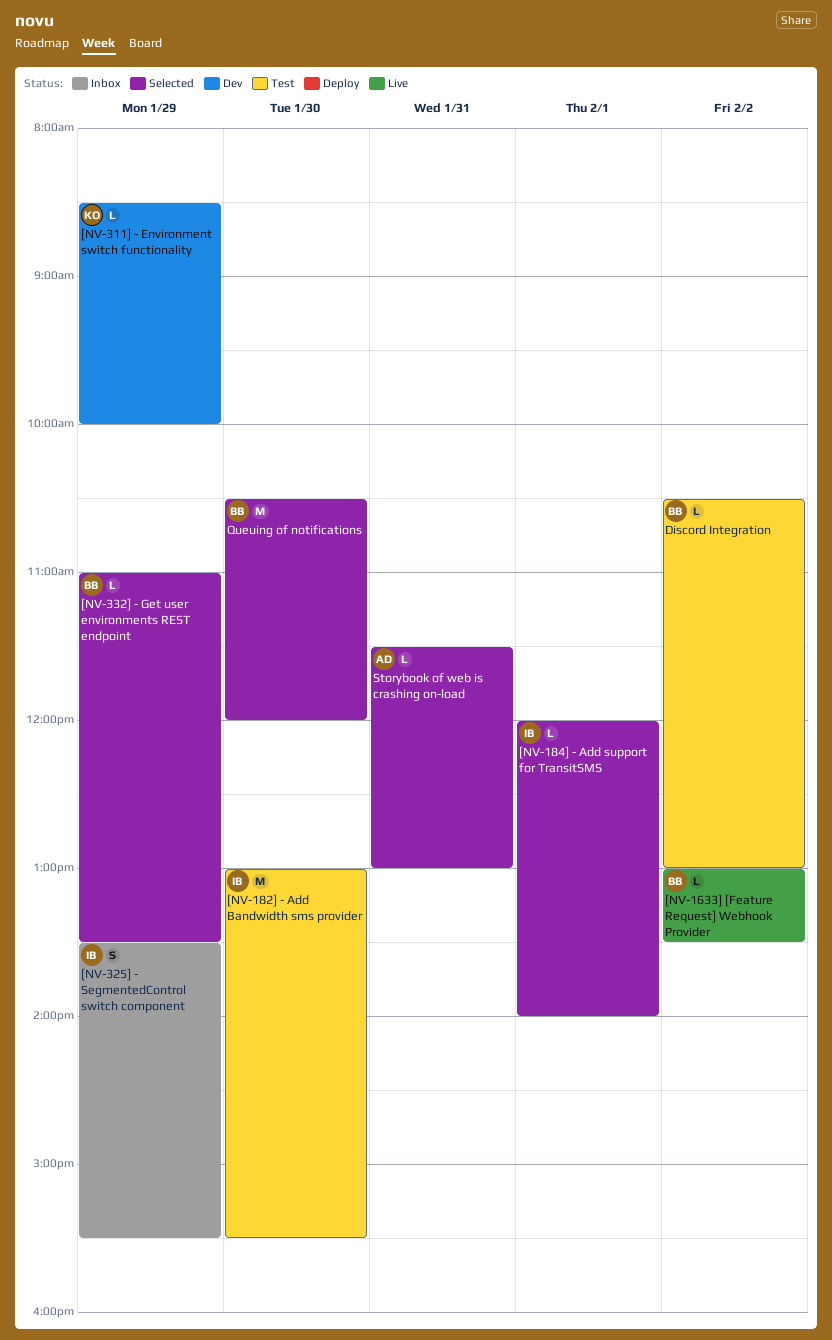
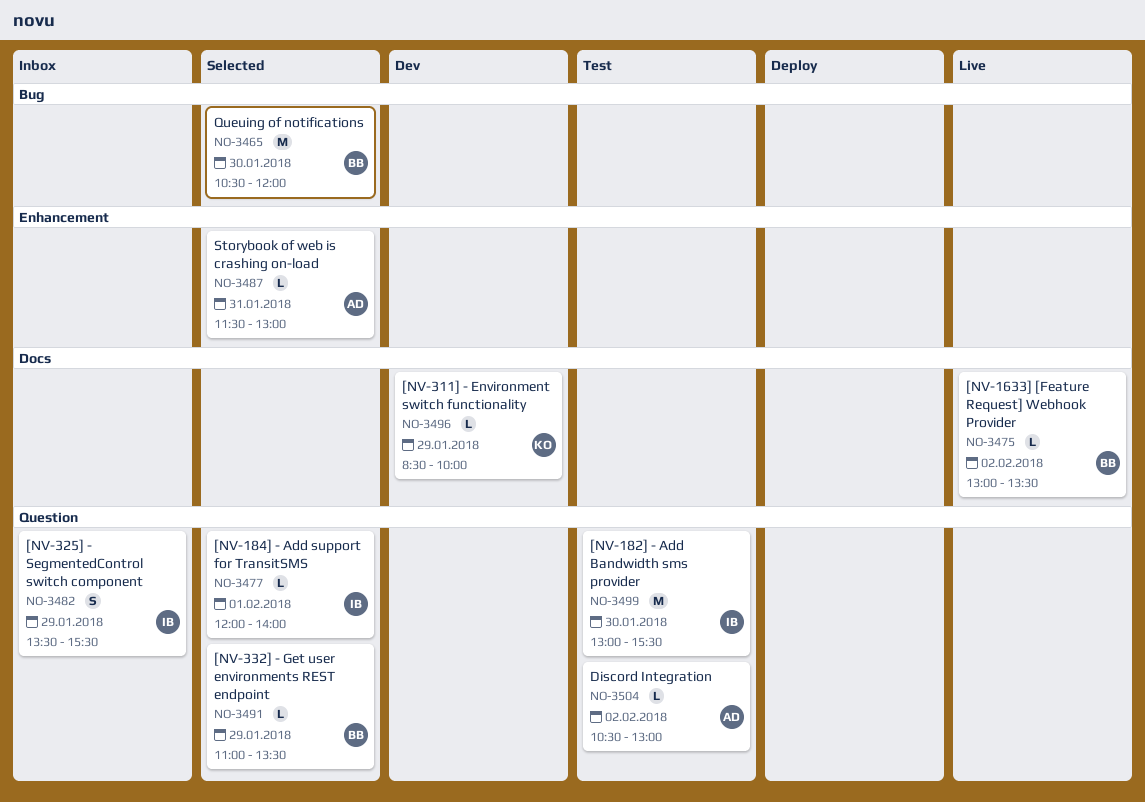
Discord Integration, owner: BB -> AD

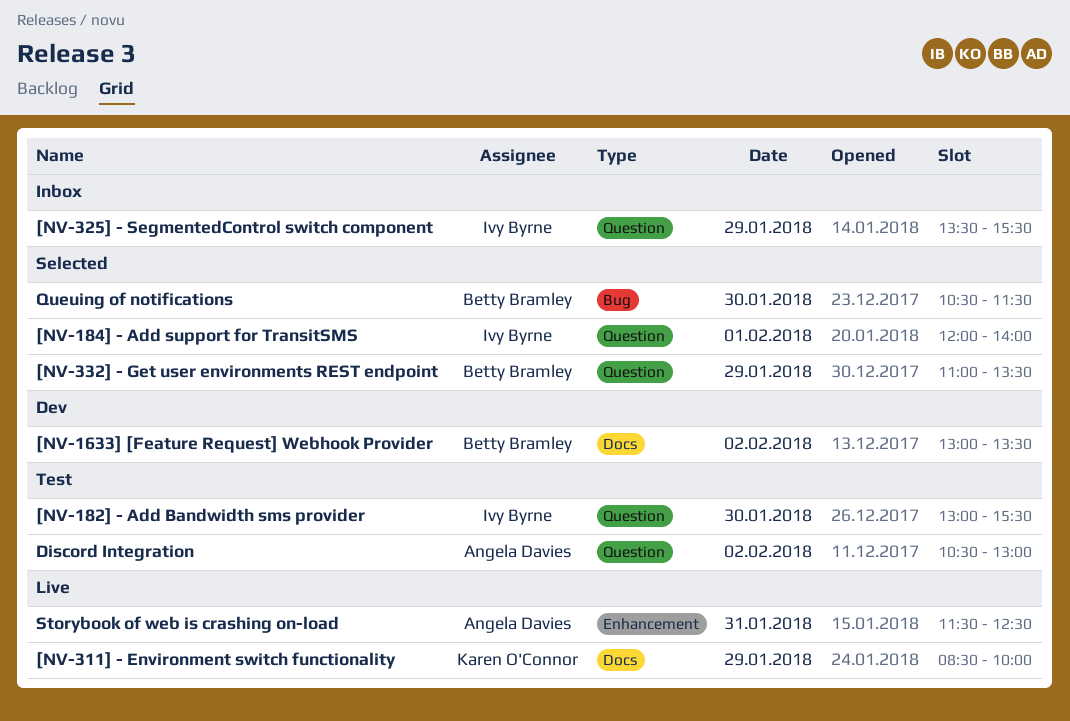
[NV-1633] [Feature Request] Webhook Provider, status: Live -> Dev
[NV-311] - Environment switch functionality, status: Dev -> Live
Queuing of notifications, ends: 12:00 -> 11:30
Storybook of web is crashing on-load, status: Selected -> Live
Storybook of web is crashing on-load, ends: 13:00 -> 12:30

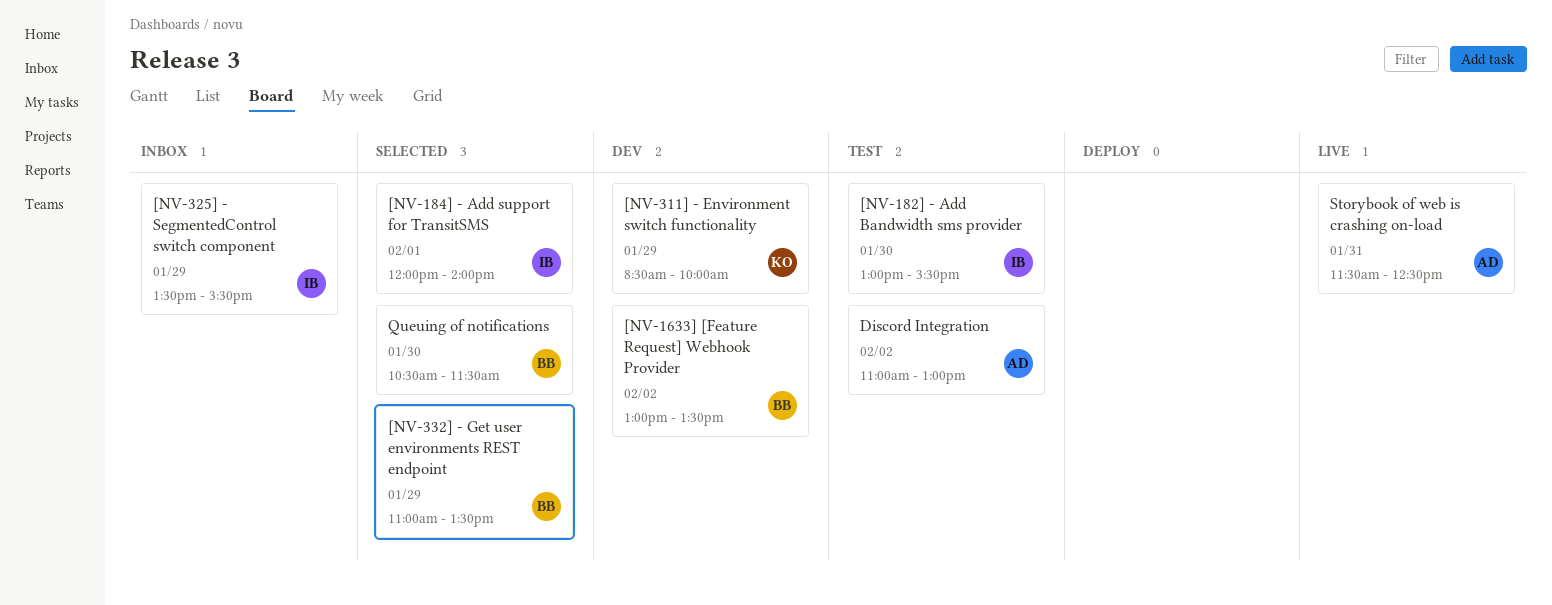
[NV-311] - Environment switch functionality, status: Live -> Dev
Discord Integration, begins: 10:30 -> 11:00

